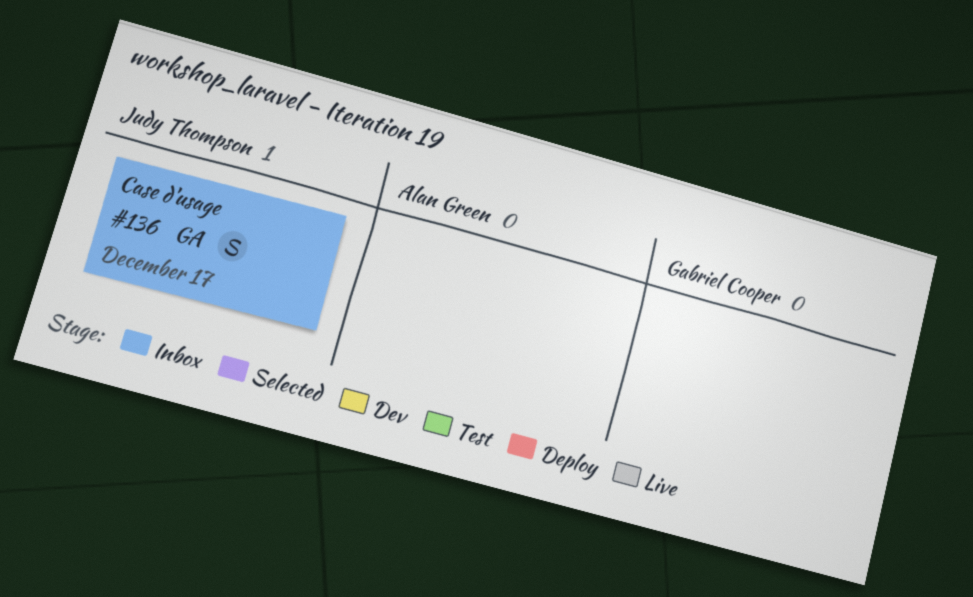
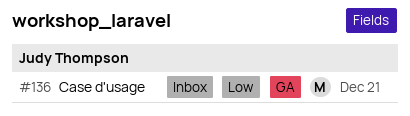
#136, estimate: S -> M
#136, due: Dec 17 -> Dec 21

